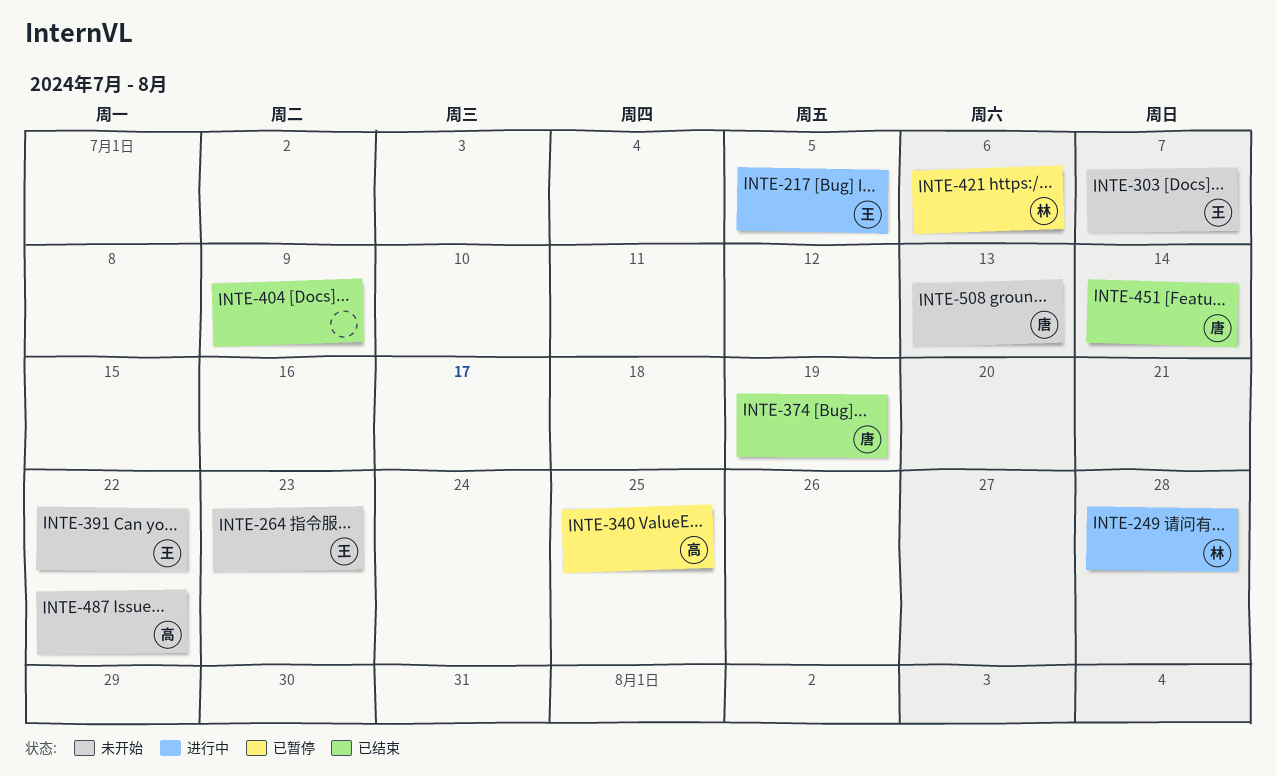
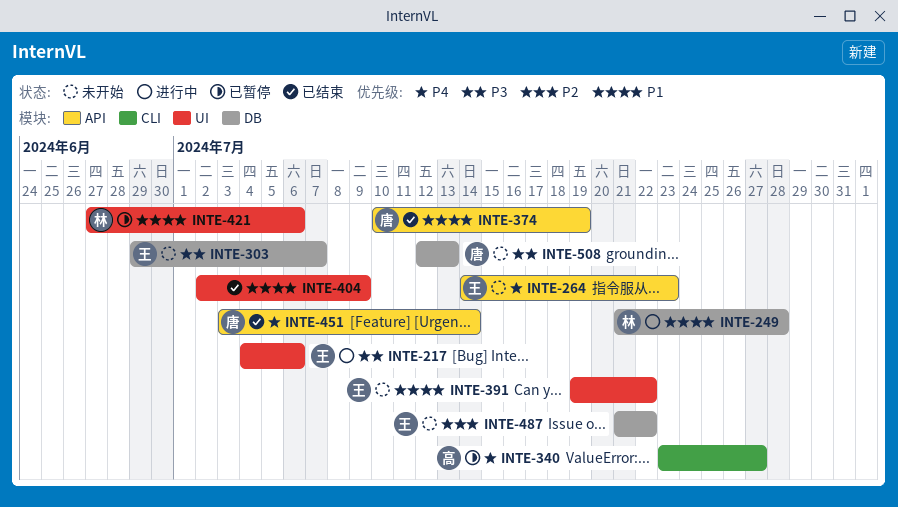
INTE-217, due: Jul 5 -> Jul 6
INTE-340, due: Jul 25 -> Jul 27
INTE-487, owner: 高 -> 王

